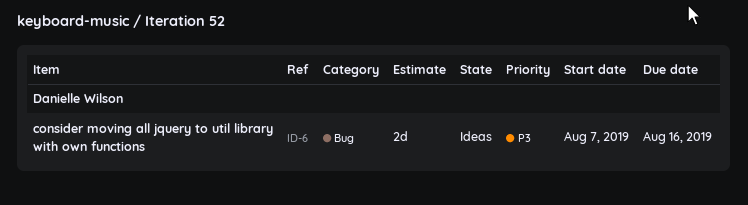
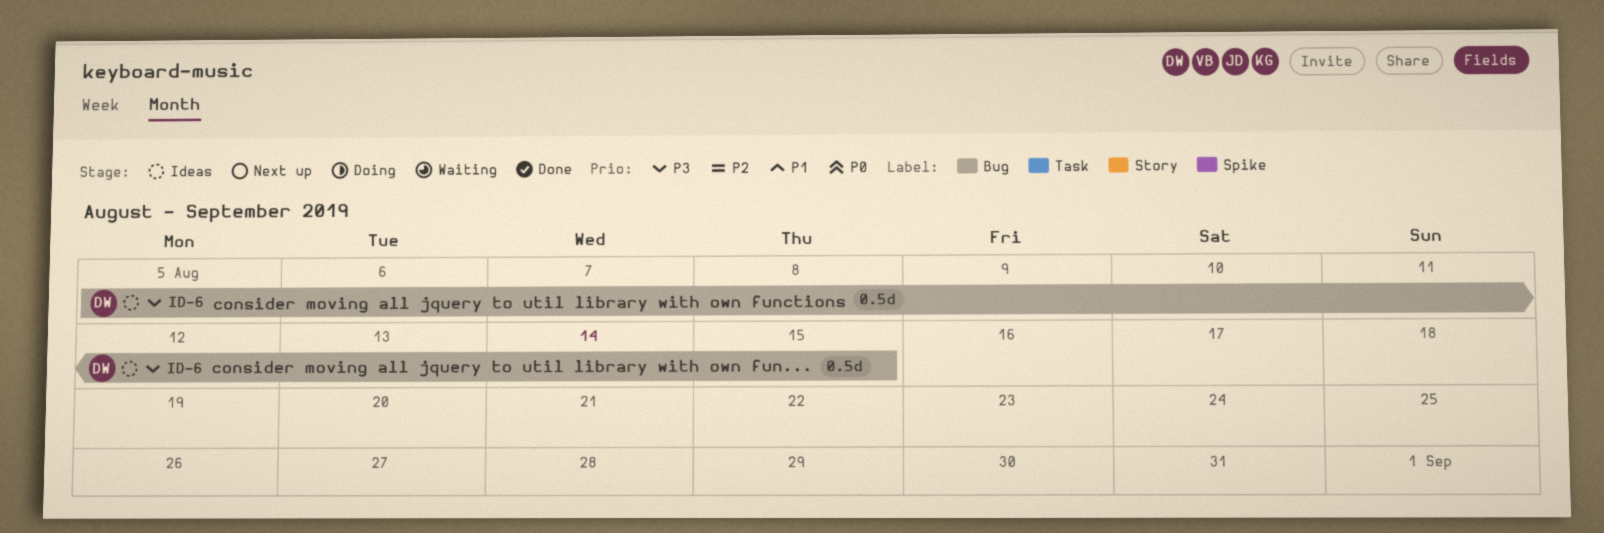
ID-6, estimate: 2d -> 0.5d
ID-6, start: Aug 7 -> Aug 5
ID-6, due: Aug 16 -> Aug 15

